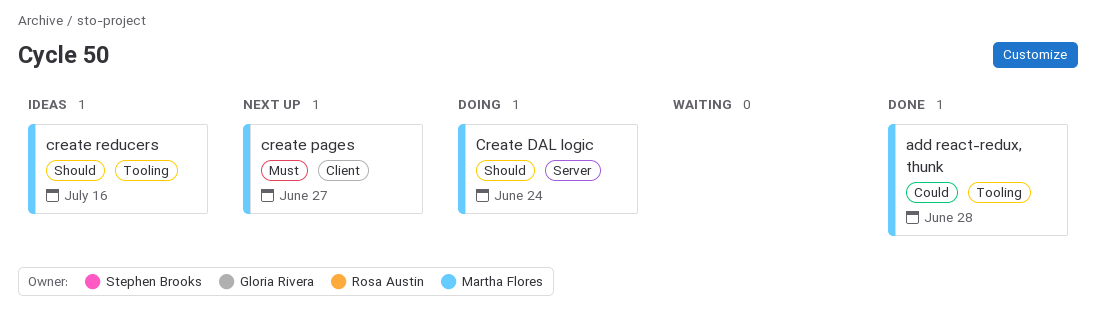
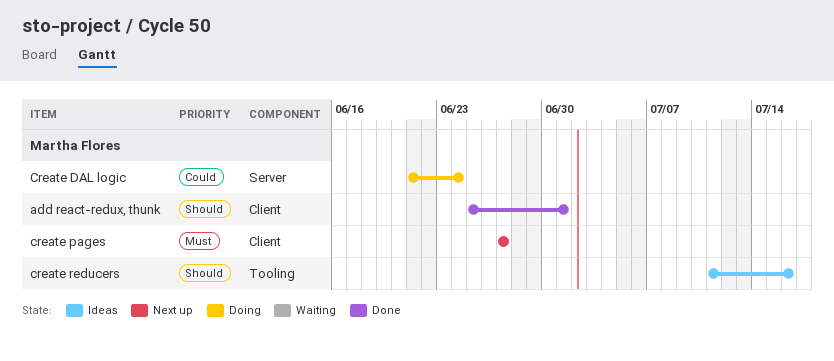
add react-redux, thunk, priority: Could -> Should
add react-redux, thunk, label: Tooling -> Client
add react-redux, thunk, due: Jun 28 -> Jul 1
Create DAL logic, priority: Should -> Could

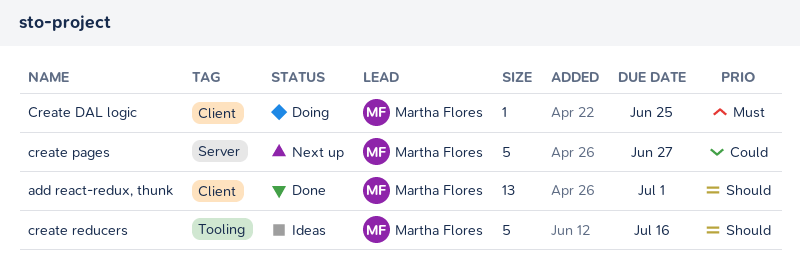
Create DAL logic, priority: Could -> Must
Create DAL logic, label: Server -> Client
Create DAL logic, due: Jun 24 -> Jun 25
create pages, priority: Must -> Could
create pages, label: Client -> Server

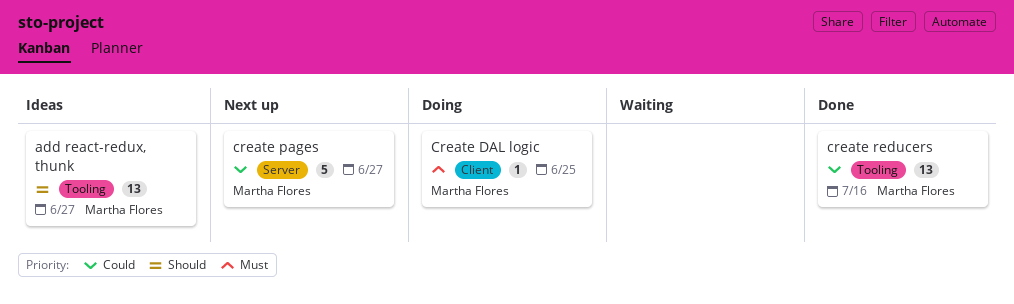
add react-redux, thunk, status: Done -> Ideas
add react-redux, thunk, label: Client -> Tooling
add react-redux, thunk, due: Jul 1 -> Jun 27
create reducers, status: Ideas -> Done
create reducers, priority: Should -> Could
create reducers, estimate: 5 -> 13

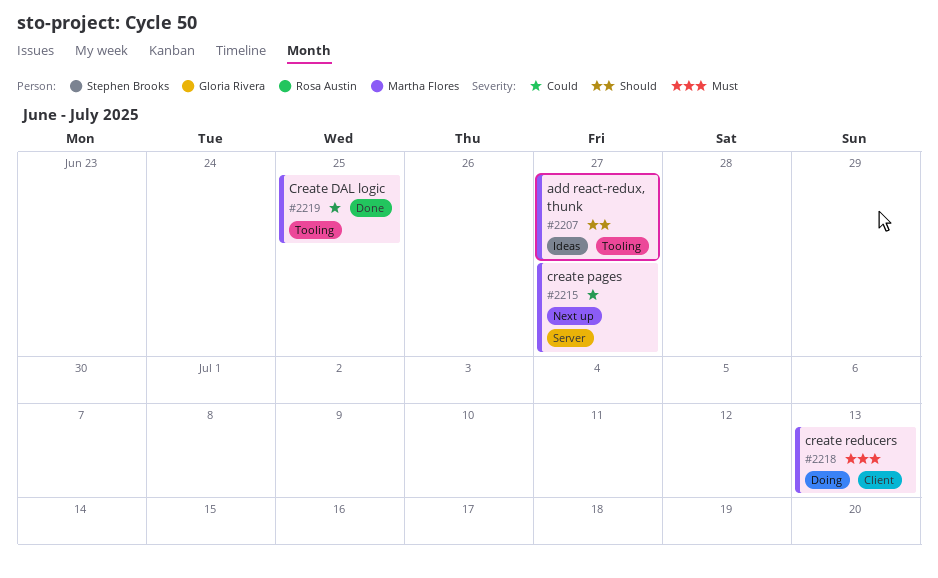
Create DAL logic, status: Doing -> Done
Create DAL logic, priority: Must -> Could
Create DAL logic, label: Client -> Tooling
create reducers, status: Done -> Doing
create reducers, priority: Could -> Must
create reducers, label: Tooling -> Client
create reducers, due: Jul 16 -> Jul 13

